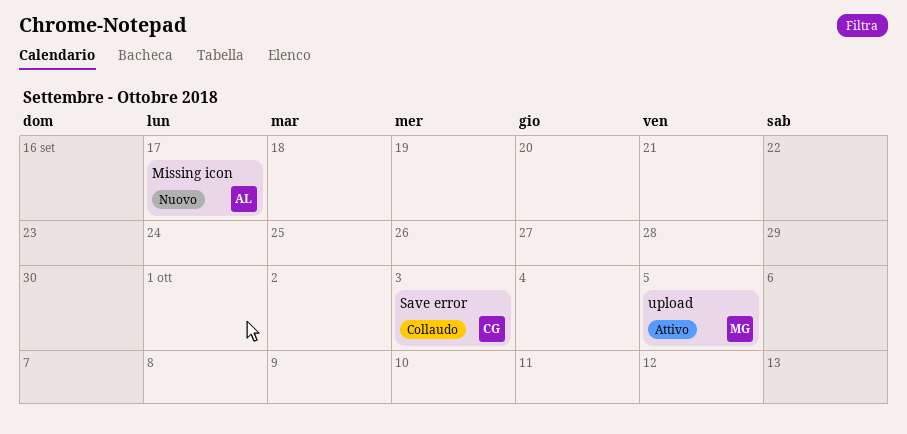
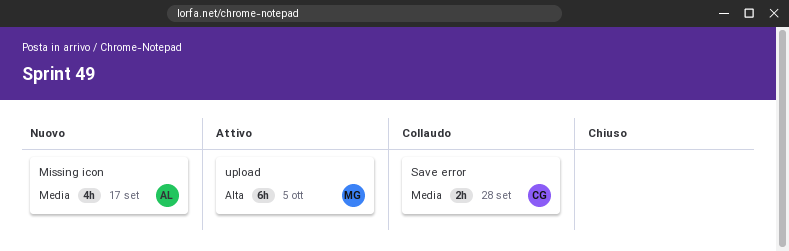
Save error, due: Oct 3 -> Sep 28

